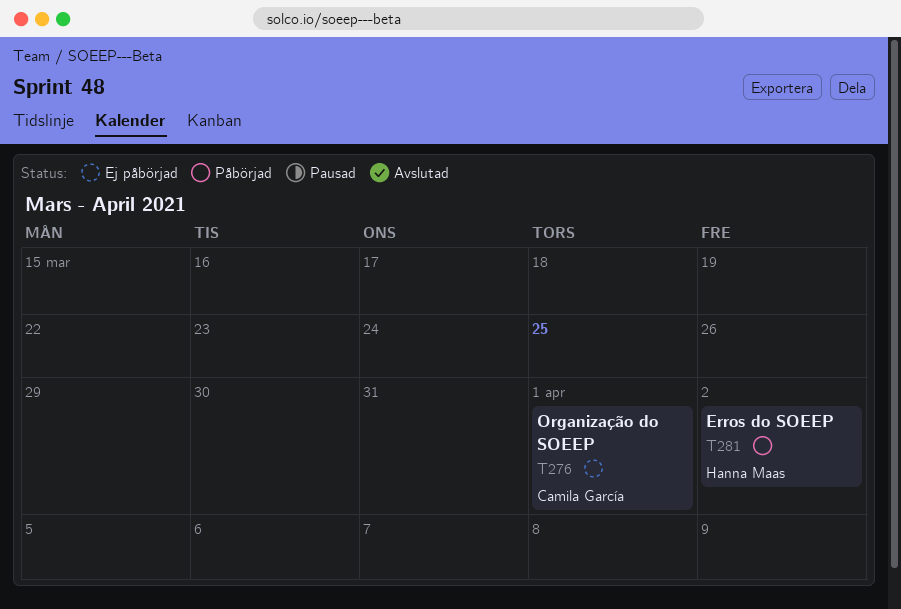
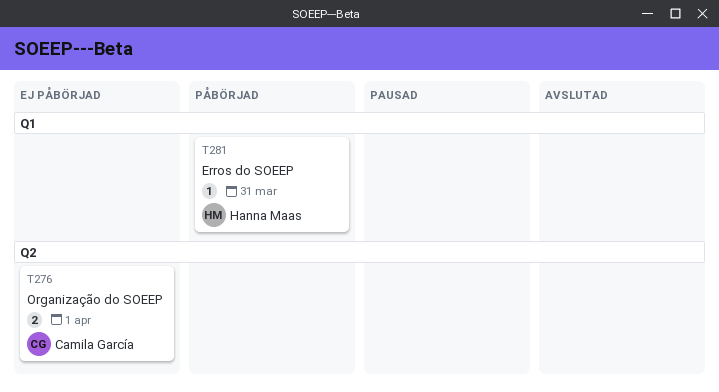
T281, due: Apr 2 -> Mar 31

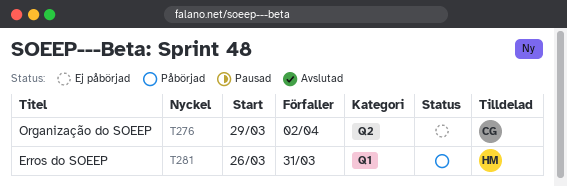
T276, due: Apr 1 -> Apr 2

